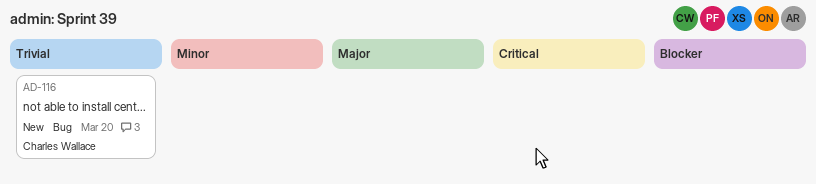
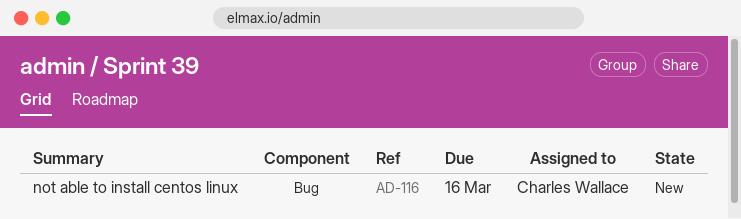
AD-116, due: Mar 20 -> Mar 16

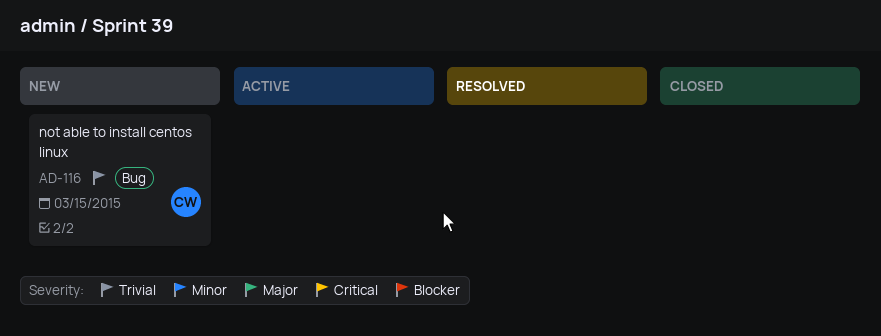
AD-116, due: Mar 16 -> Mar 15

